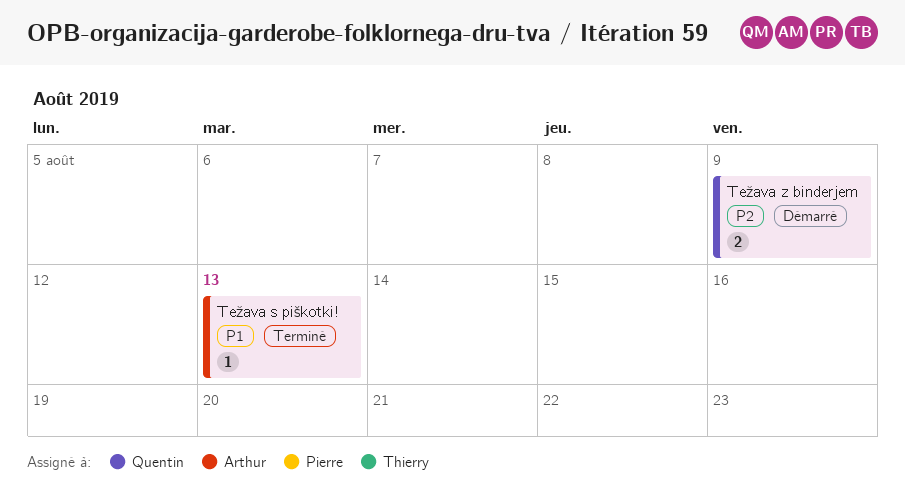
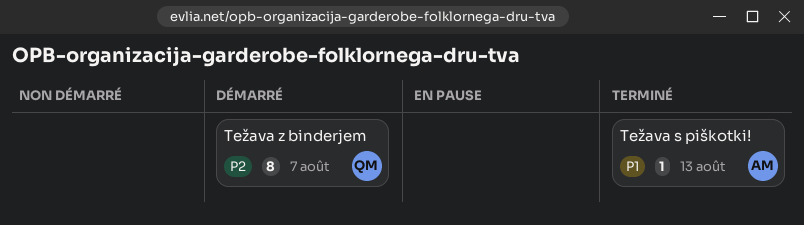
Težava z binderjem, estimate: 2 -> 8
Težava z binderjem, due: Aug 9 -> Aug 7

